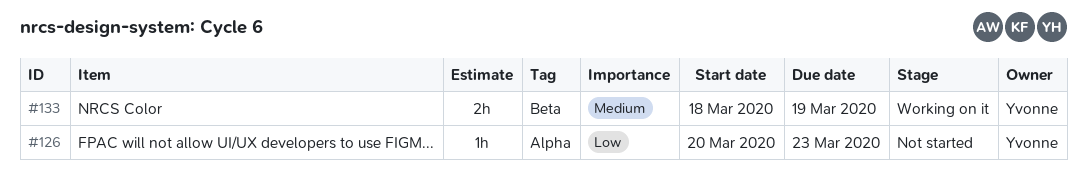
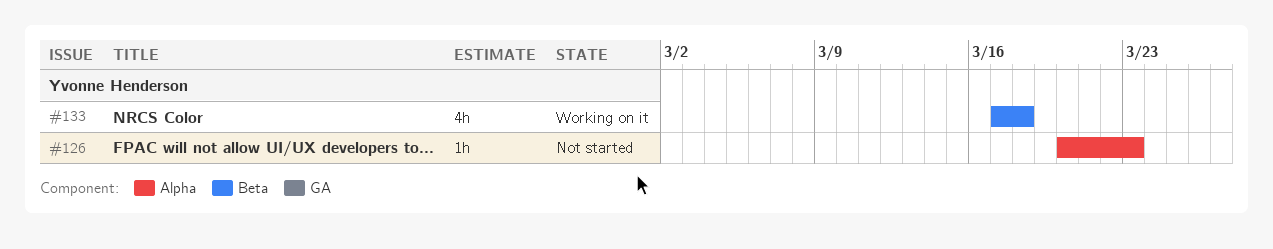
#133, estimate: 2h -> 4h
#133, start: Mar 18 -> Mar 17
#133, due: Mar 19 -> Mar 18

